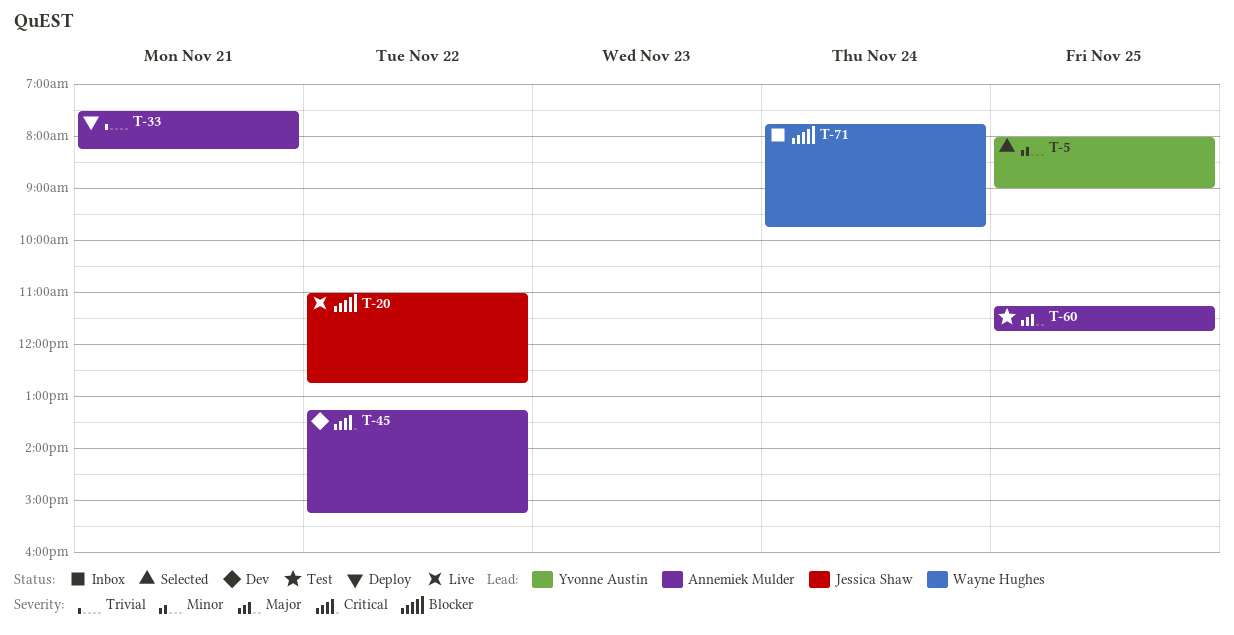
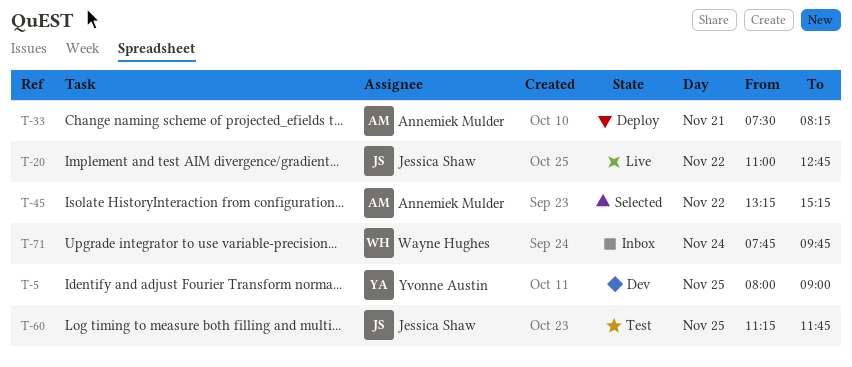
T-5, status: Selected -> Dev
T-45, status: Dev -> Selected
T-60, owner: Annemiek Mulder -> Jessica Shaw

